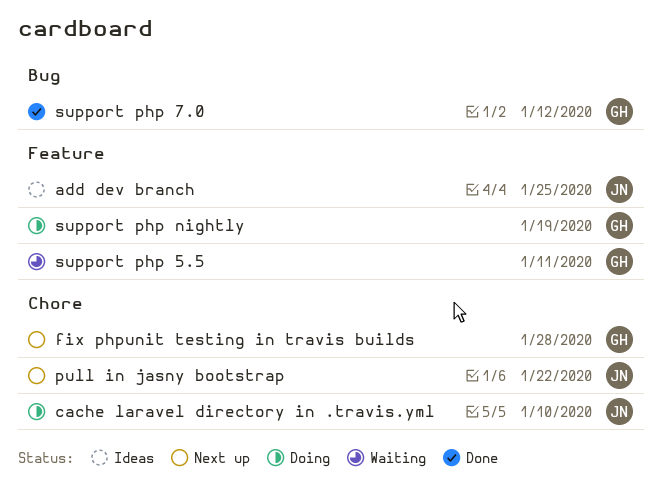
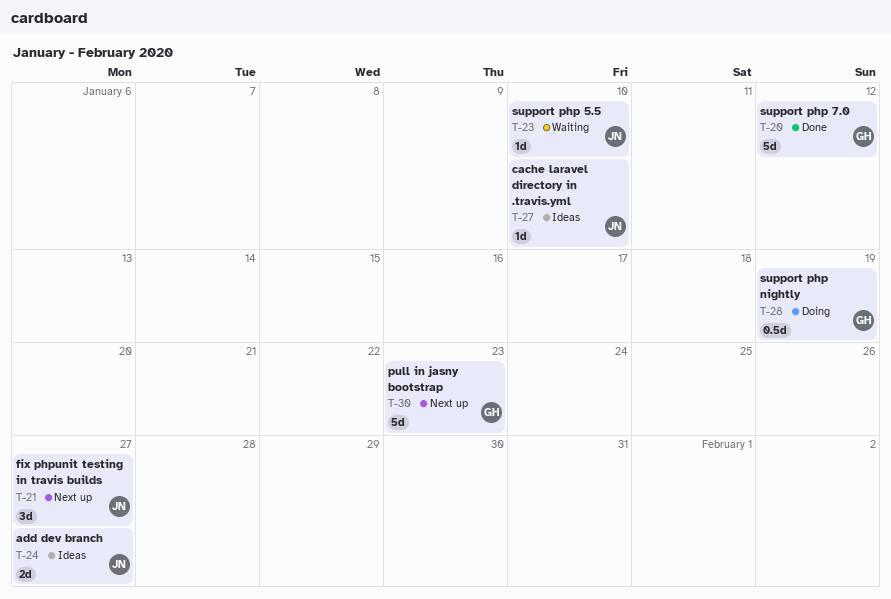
add dev branch, due: Jan 25 -> Jan 27
cache laravel directory in .travis.yml, status: Doing -> Ideas
fix phpunit testing in travis builds, owner: GH -> JN
fix phpunit testing in travis builds, due: Jan 28 -> Jan 27
pull in jasny bootstrap, owner: JN -> GH
pull in jasny bootstrap, due: Jan 22 -> Jan 23
support php 5.5, owner: GH -> JN
support php 5.5, due: Jan 11 -> Jan 10

